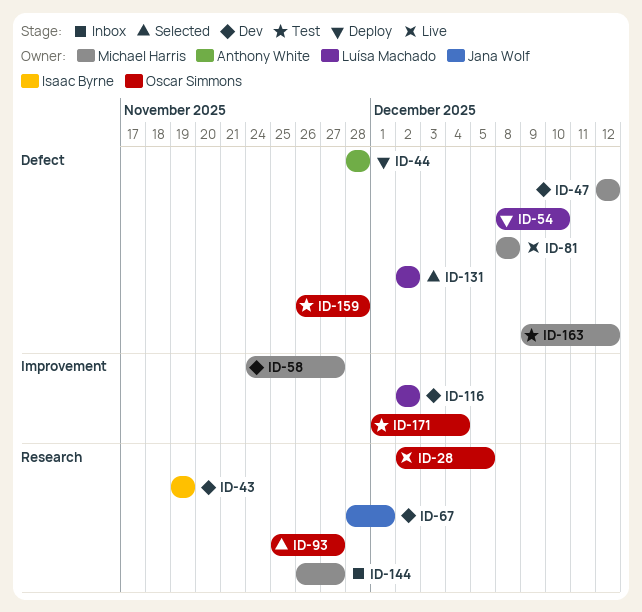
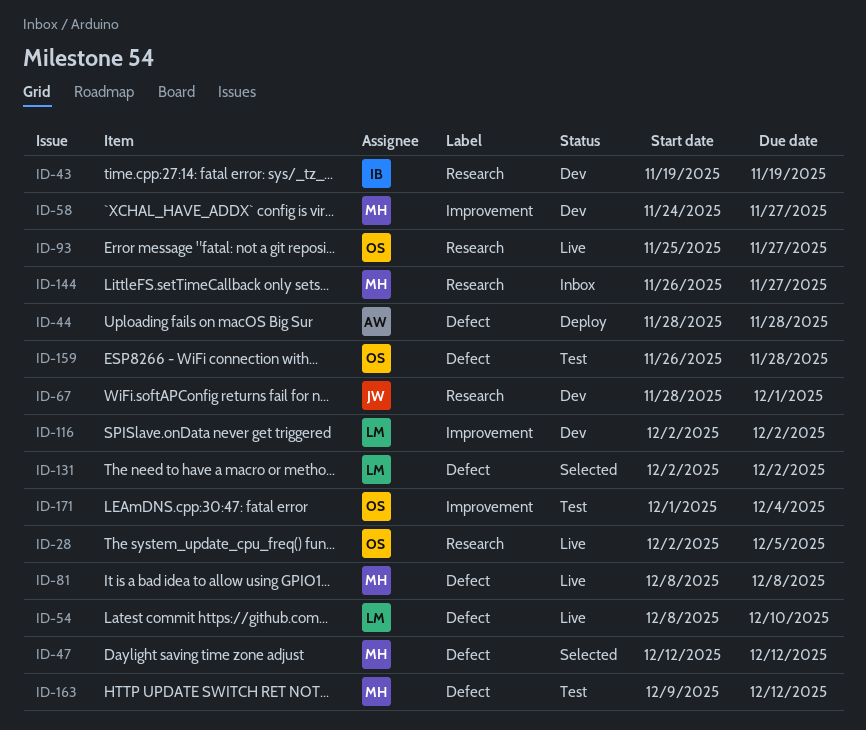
ID-47, status: Dev -> Selected
ID-54, status: Deploy -> Live
ID-93, status: Selected -> Live

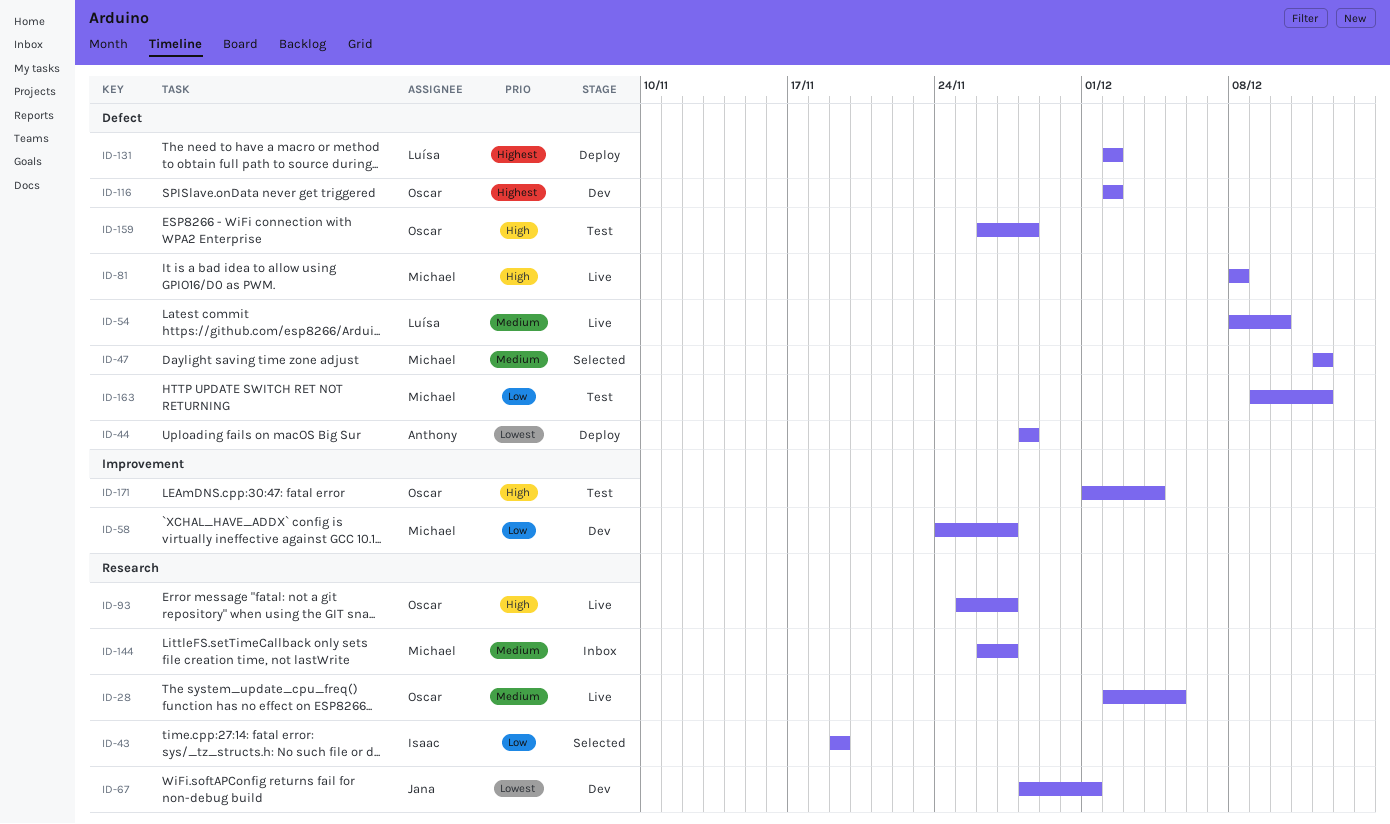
ID-43, status: Dev -> Selected
ID-116, owner: Luísa -> Oscar
ID-116, label: Improvement -> Defect
ID-131, status: Selected -> Deploy

